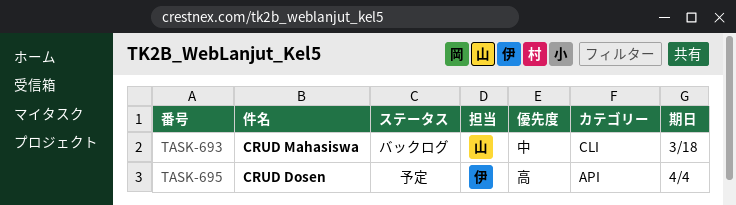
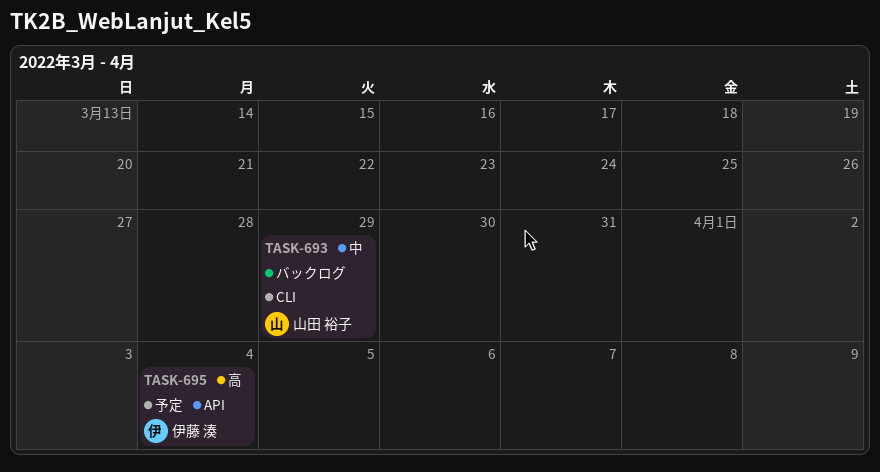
TASK-693, due: Mar 18 -> Mar 29

